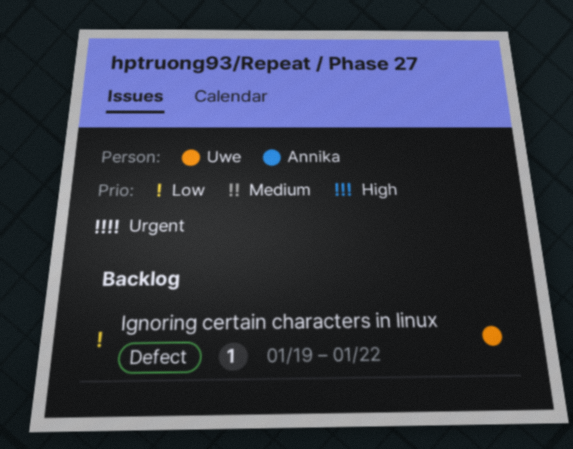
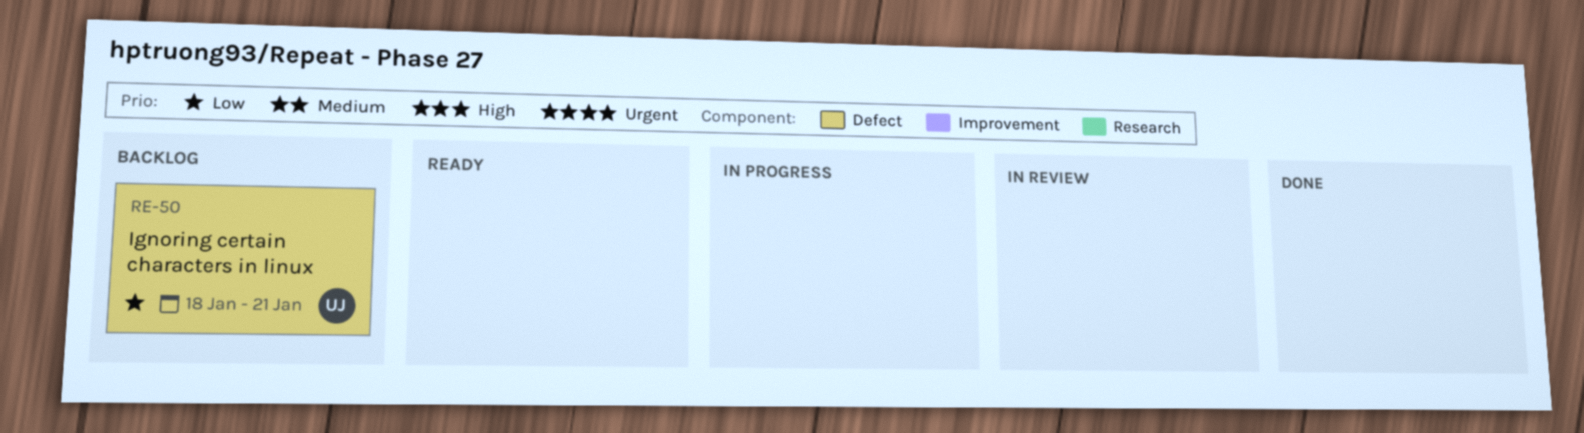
Ignoring certain characters in linux, start: Jan 19 -> Jan 18
Ignoring certain characters in linux, due: Jan 22 -> Jan 21

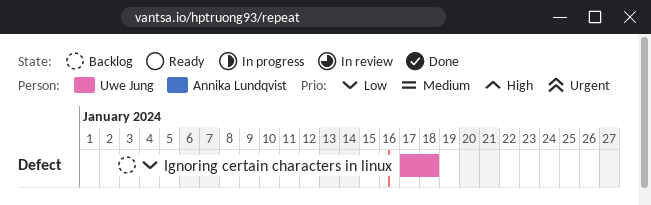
Ignoring certain characters in linux, start: Jan 18 -> Jan 17
Ignoring certain characters in linux, due: Jan 21 -> Jan 18

